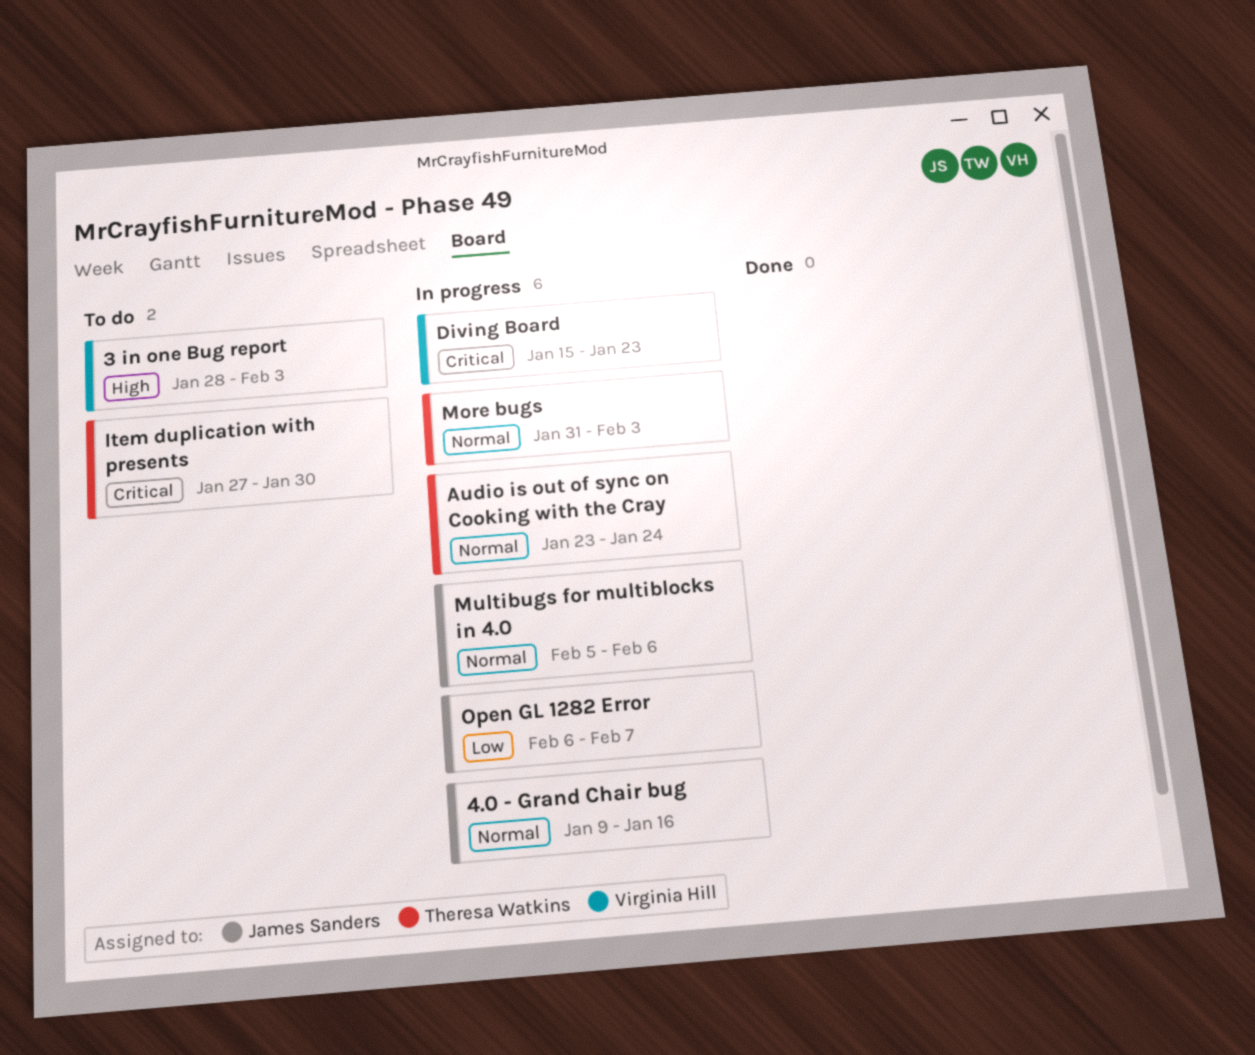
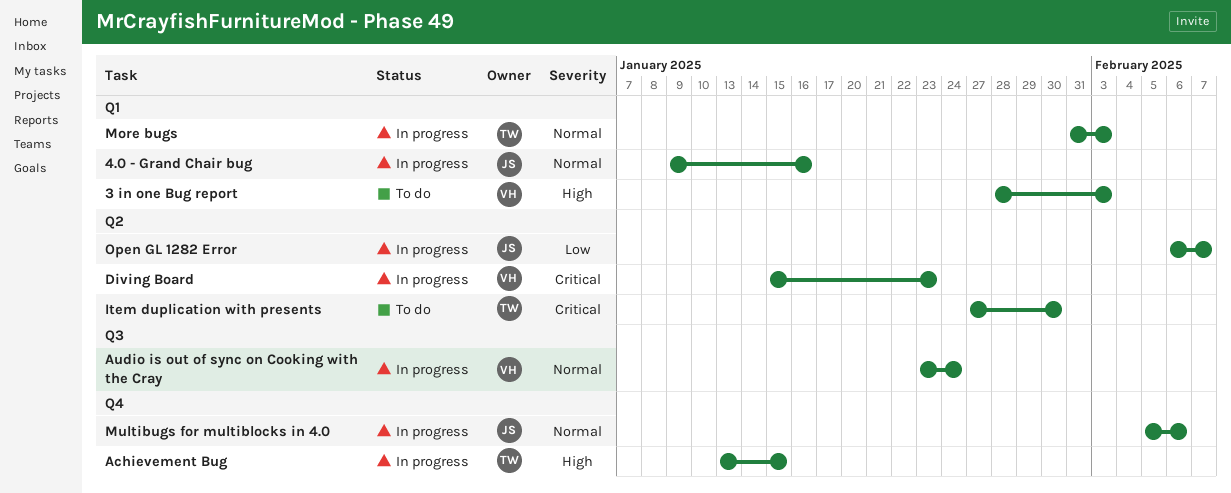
Achievement Bug: none -> present
Audio is out of sync on Cooking with the Cray, owner: Theresa Watkins -> Virginia Hill

